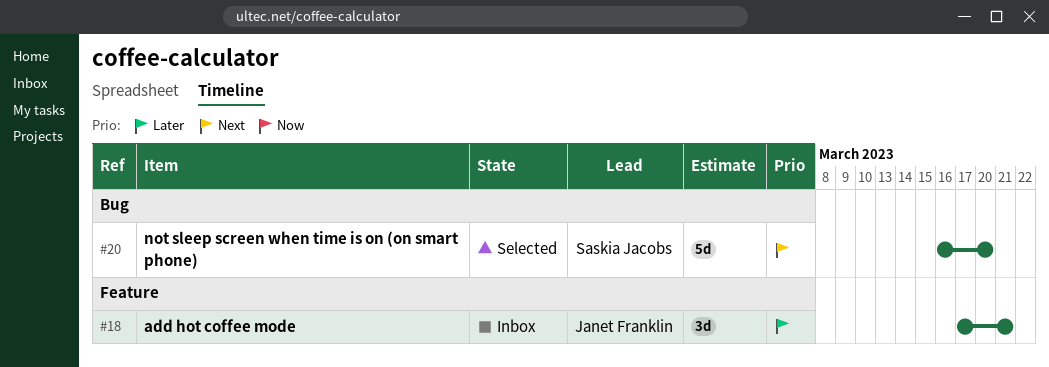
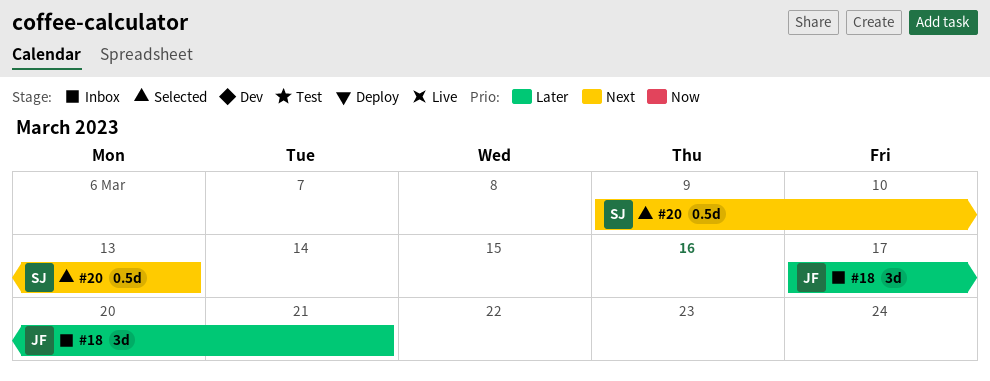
#20, estimate: 5d -> 0.5d
#20, start: Mar 16 -> Mar 9
#20, due: Mar 20 -> Mar 13

